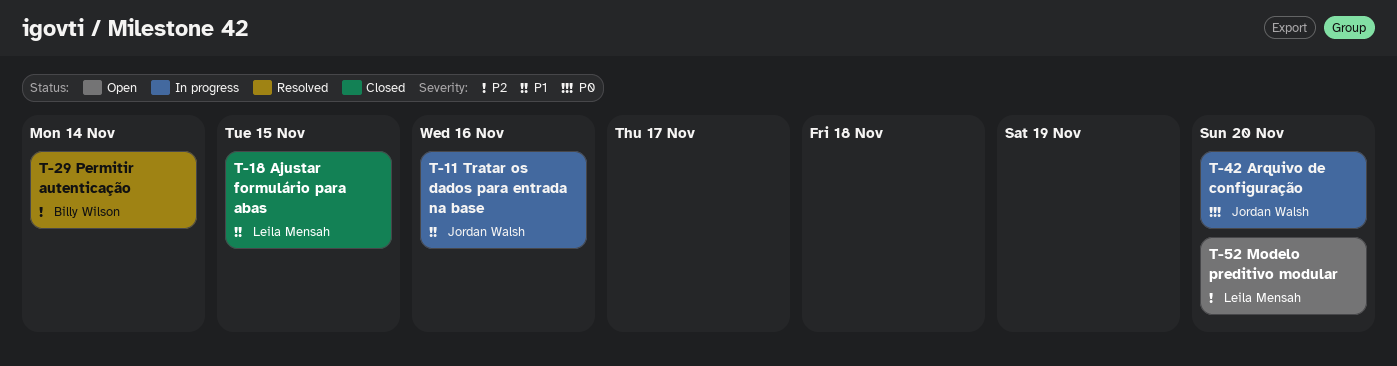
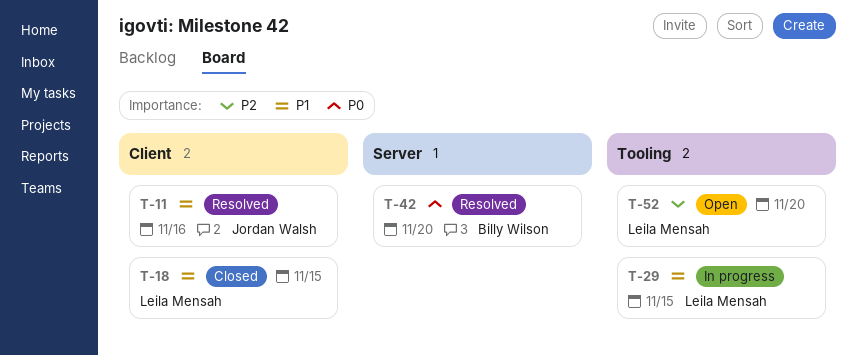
T-11, status: In progress -> Resolved
T-29, status: Resolved -> In progress
T-29, owner: Billy Wilson -> Leila Mensah
T-29, priority: P2 -> P1
T-29, due: Nov 14 -> Nov 15
T-42, status: In progress -> Resolved
T-42, owner: Jordan Walsh -> Billy Wilson

